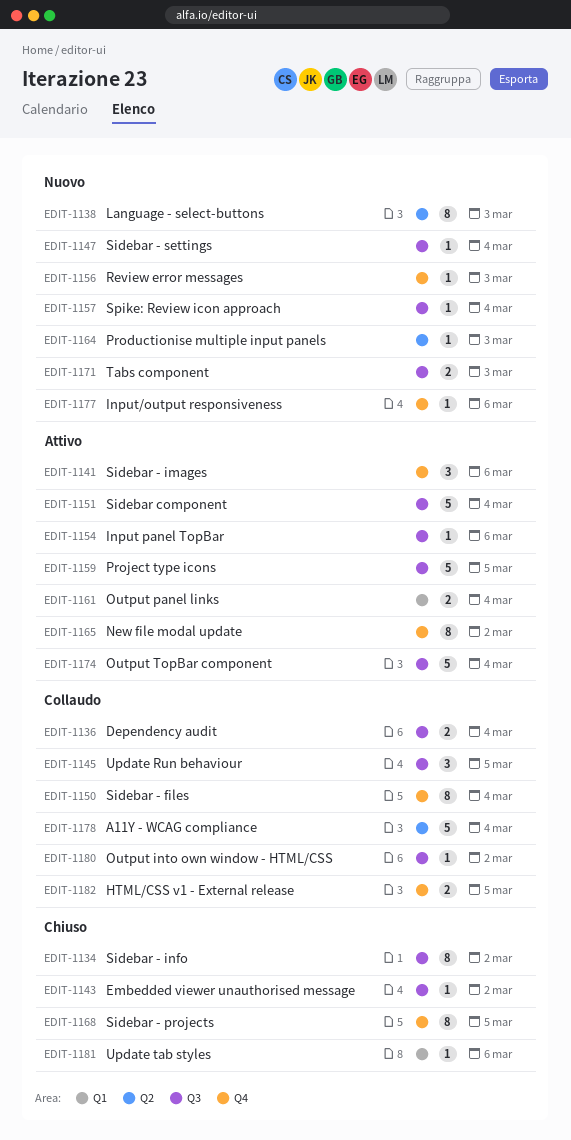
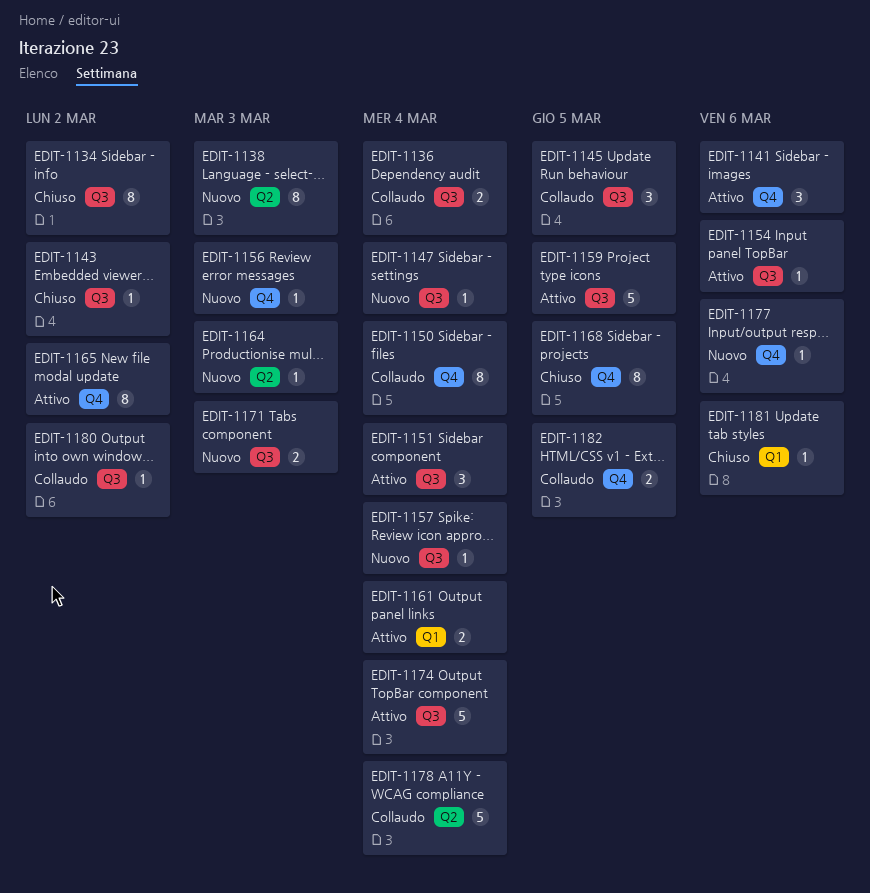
EDIT-1151, estimate: 5 -> 3

